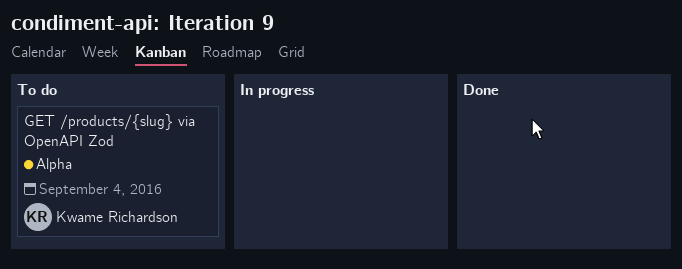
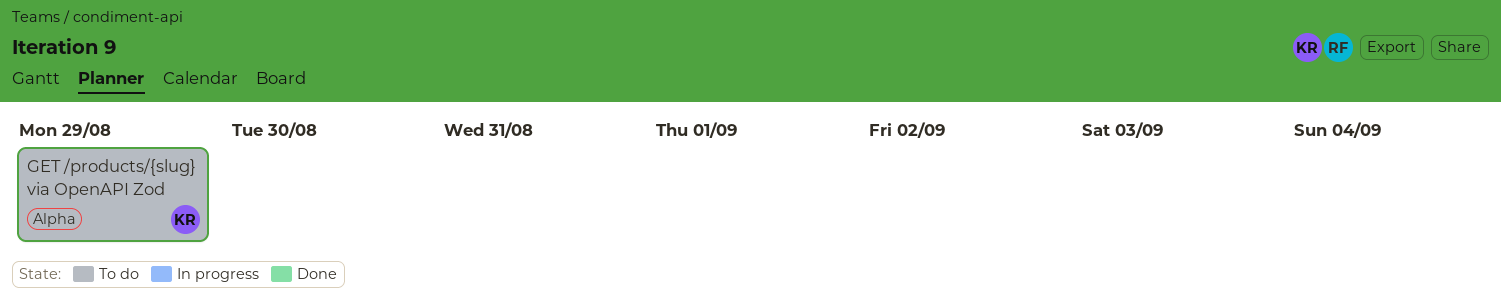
GET /products/{slug} via OpenAPI Zod, due: Sep 4 -> Aug 29

